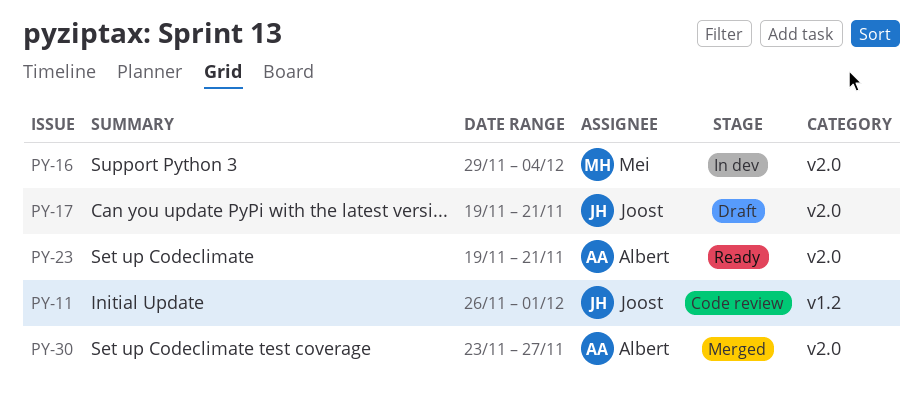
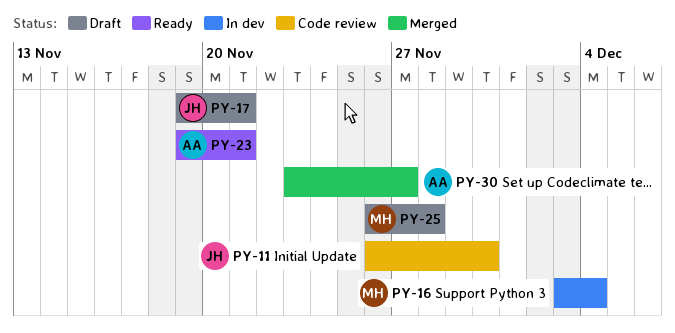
PY-11, due: Dec 1 -> Nov 30
PY-16, start: Nov 29 -> Dec 3
PY-25: none -> present

